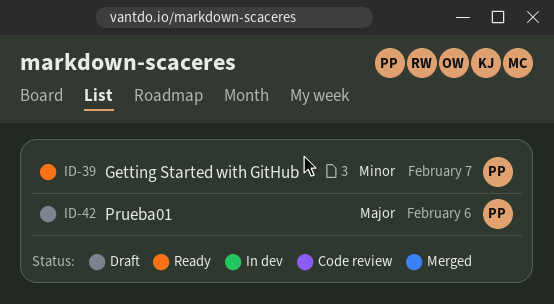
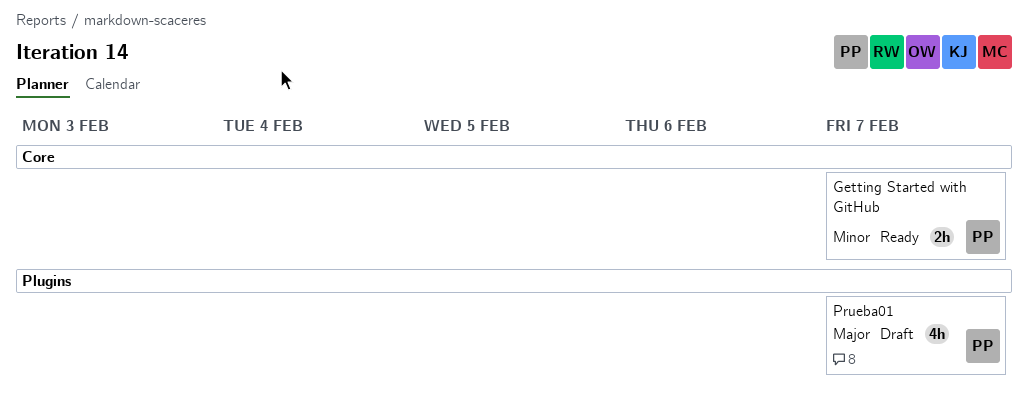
Prueba01, due: Feb 6 -> Feb 7

